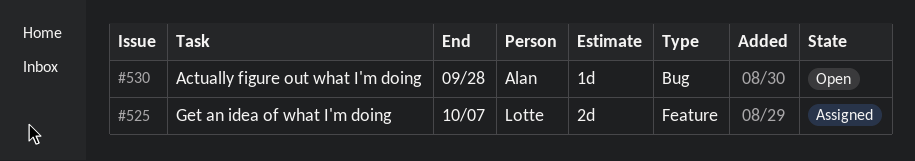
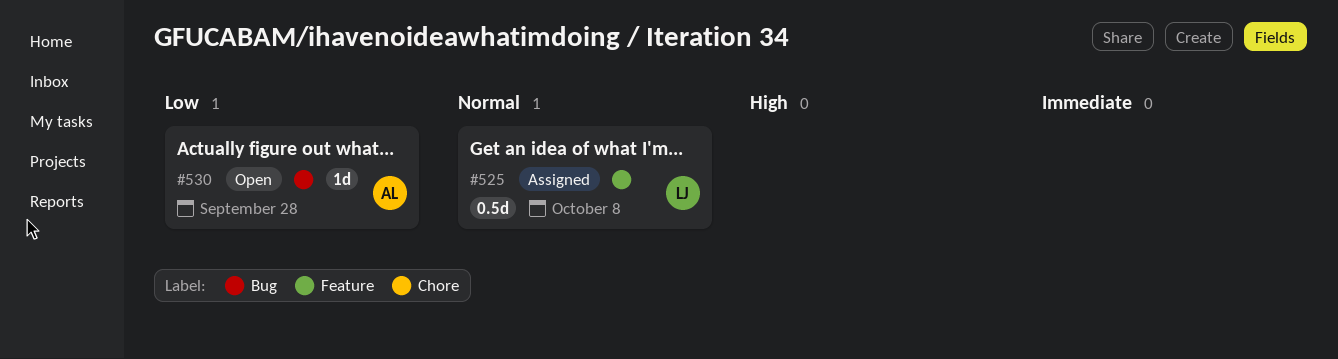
#525, estimate: 2d -> 0.5d
#525, due: Oct 7 -> Oct 8

